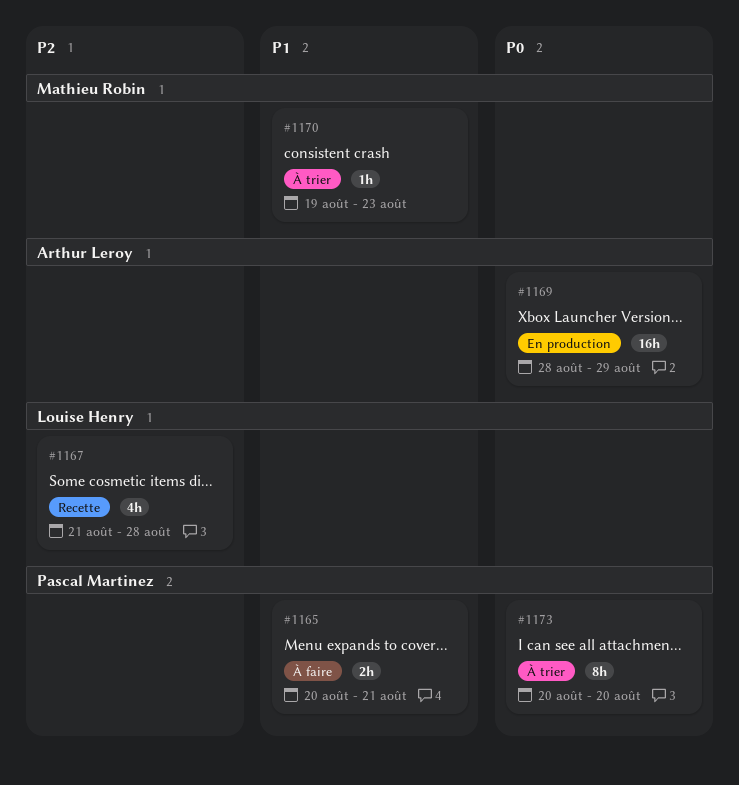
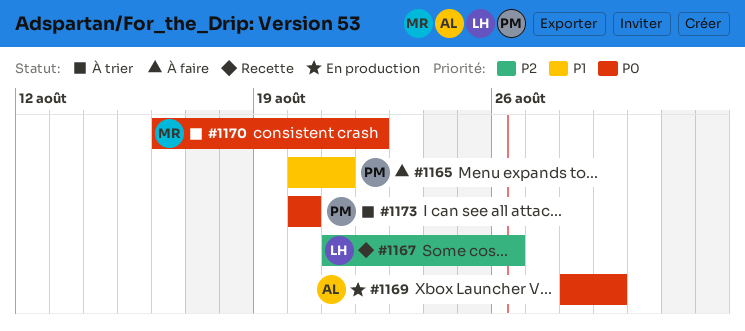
#1167, due: Aug 28 -> Aug 26
#1170, priority: P1 -> P0
#1170, start: Aug 19 -> Aug 16
#1170, due: Aug 23 -> Aug 22

